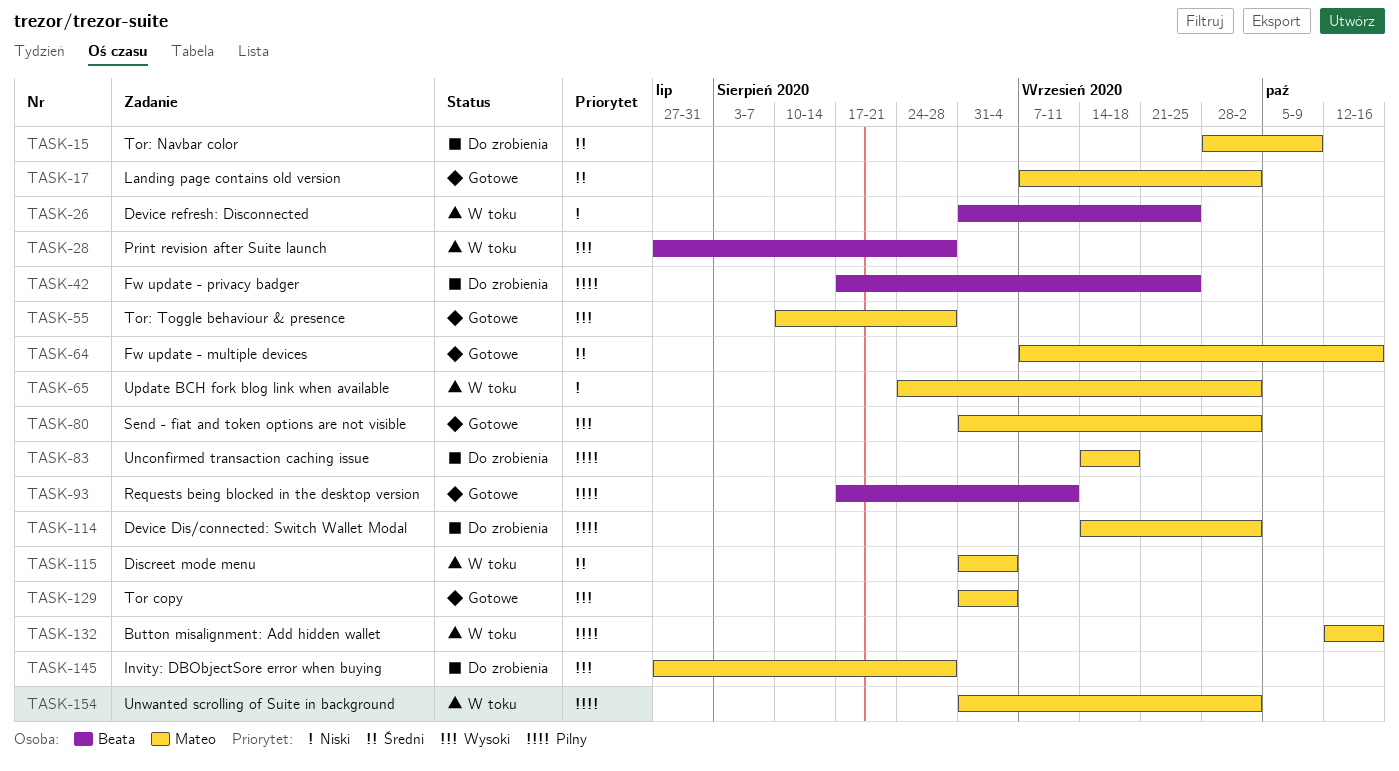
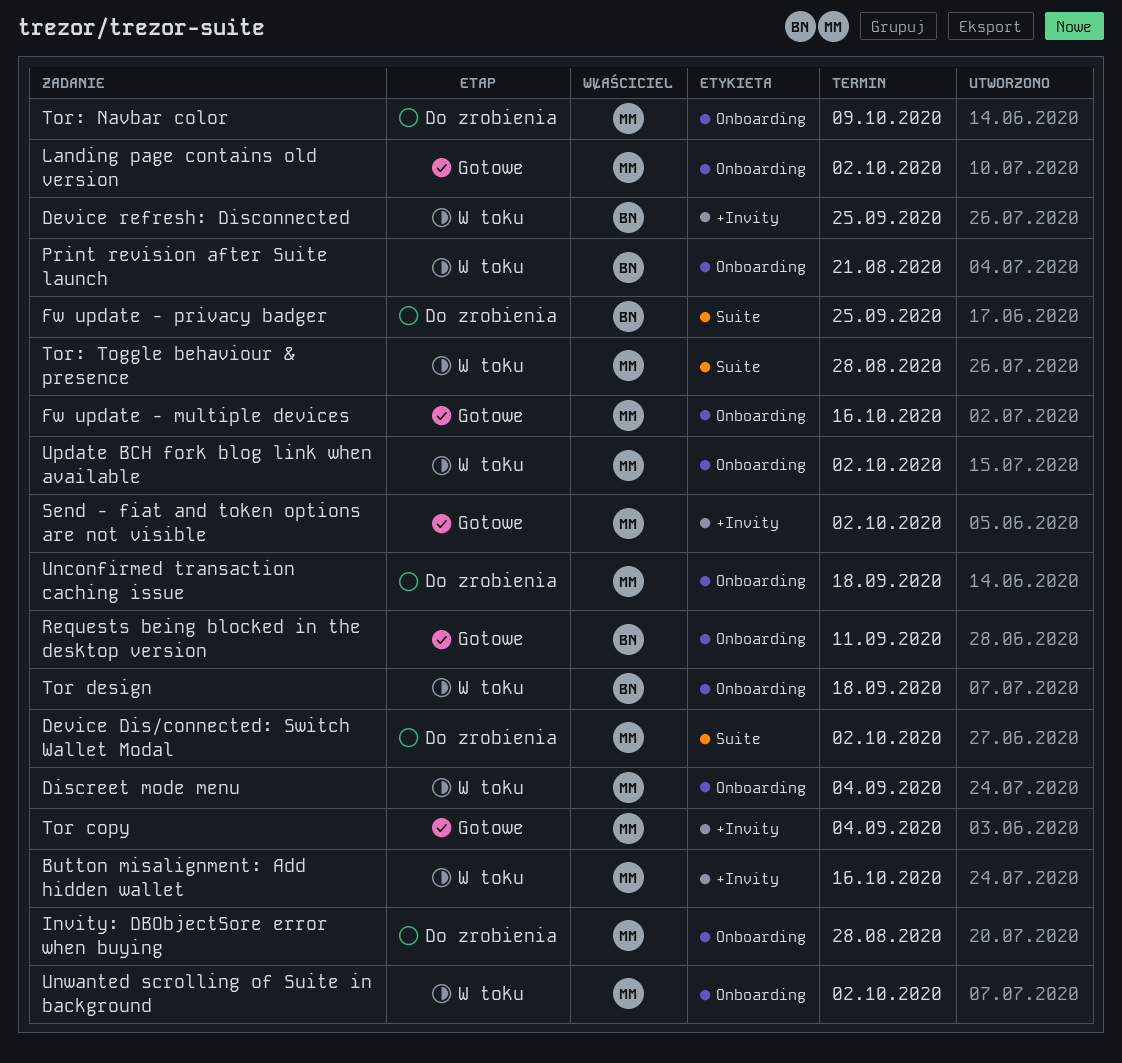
Print revision after Suite launch, due: Aug 28 -> Aug 21
Tor design: none -> present
Tor: Toggle behaviour & presence, status: Gotowe -> W toku

